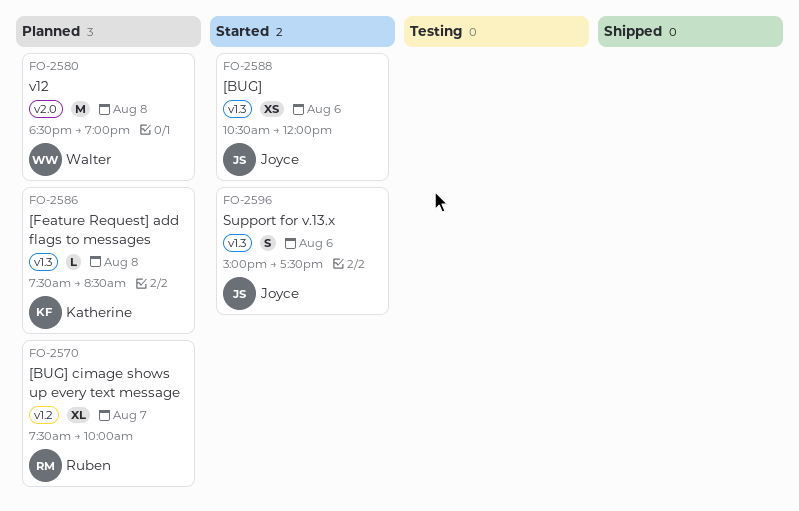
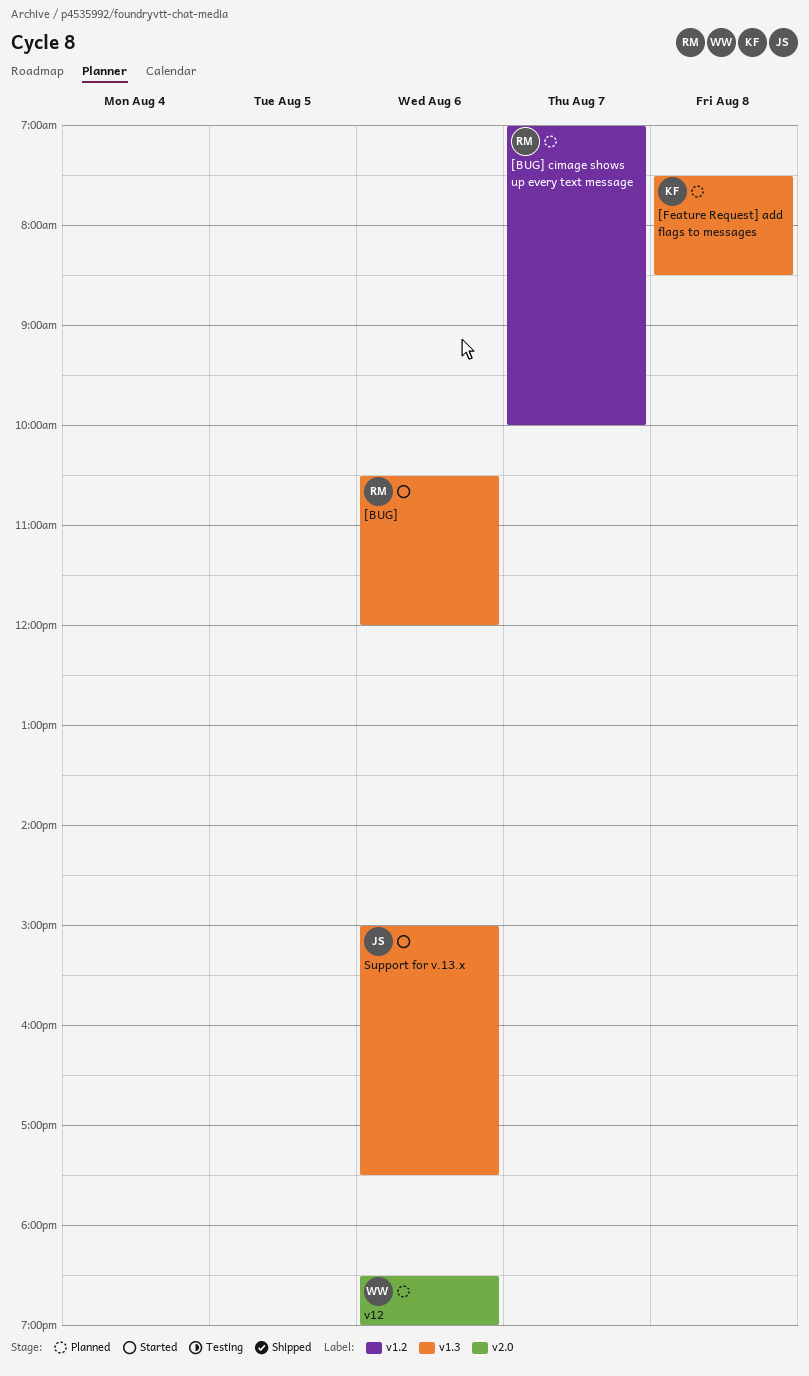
[BUG], owner: Joyce -> Ruben
[BUG] cimage shows up every text message, begins: 07:30 -> 07:00
v12, day: Aug 8 -> Aug 6

